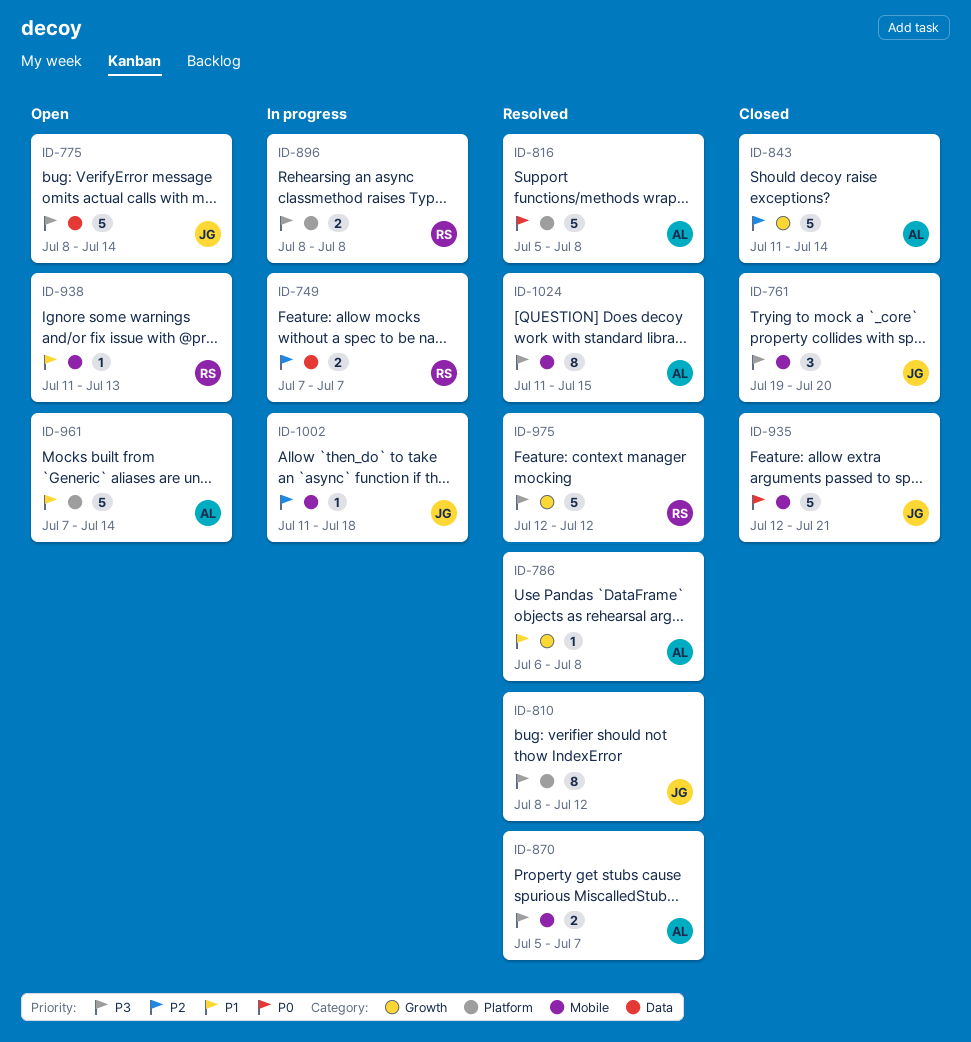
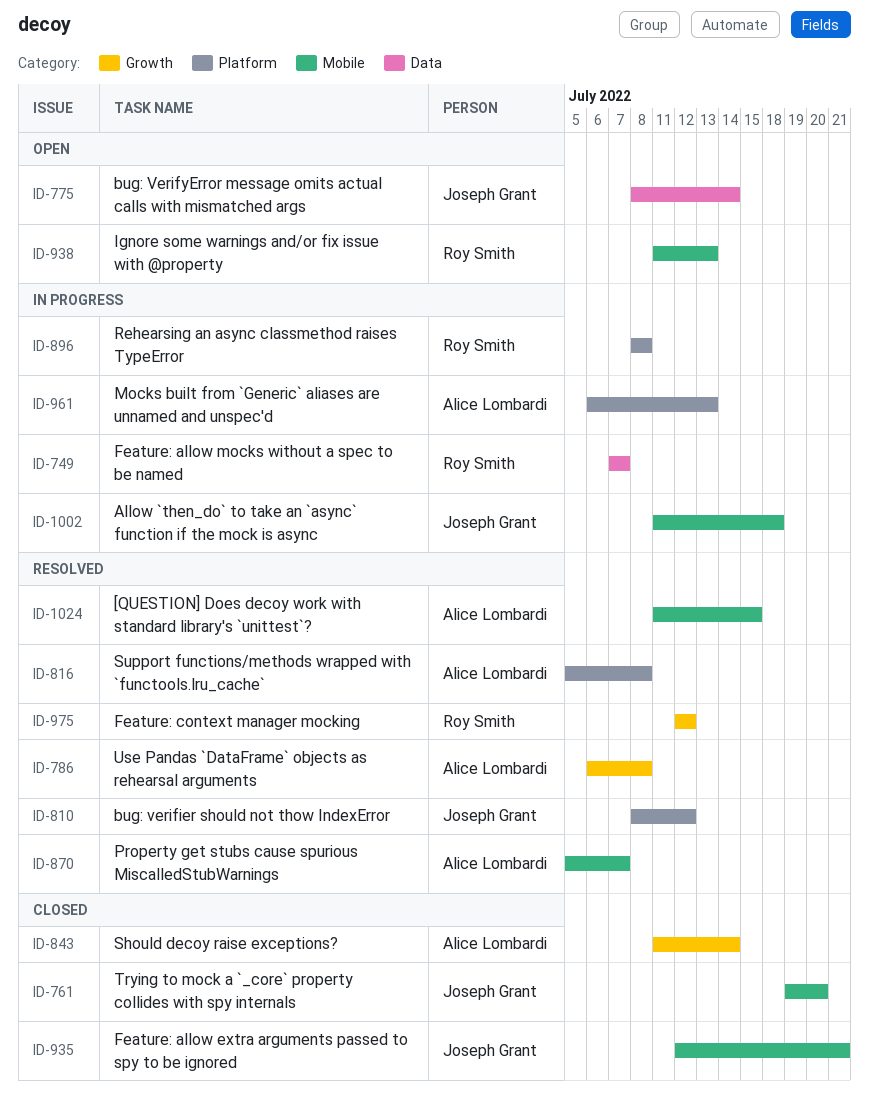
ID-961, status: Open -> In progress
ID-961, start: Jul 7 -> Jul 6
ID-961, due: Jul 14 -> Jul 13

